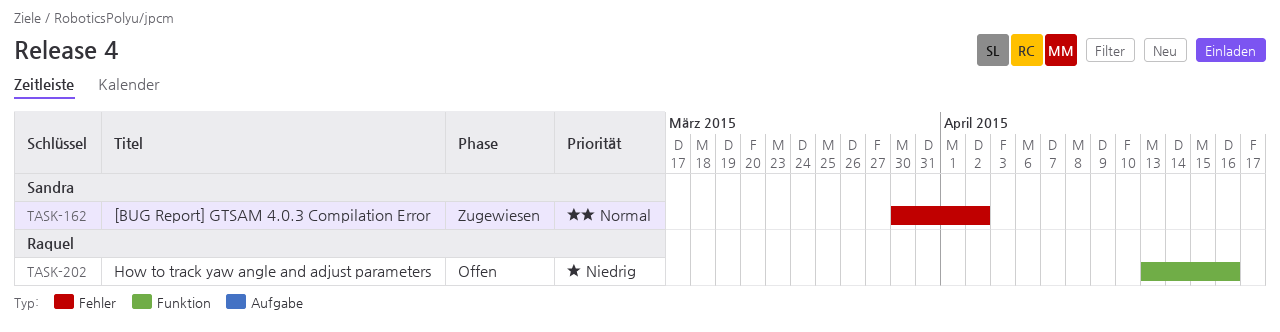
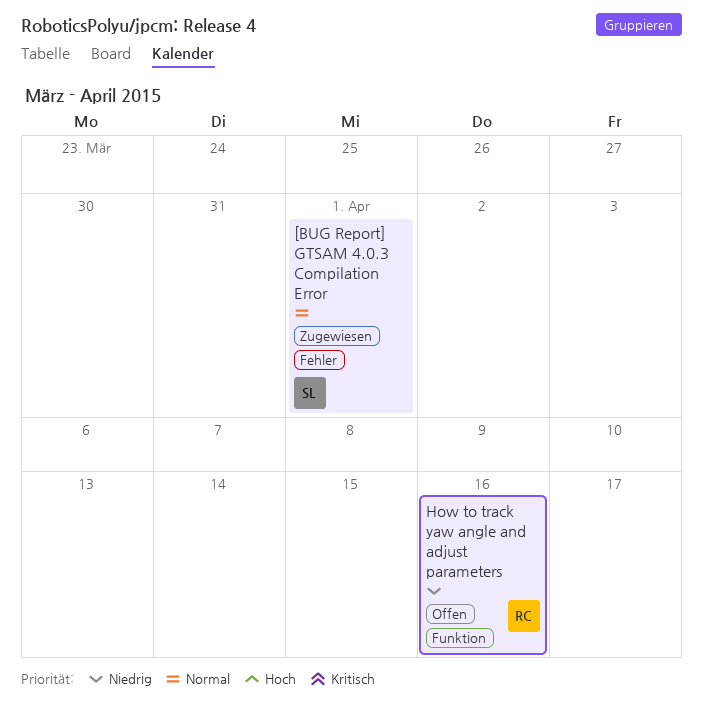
[BUG Report] GTSAM 4.0.3 Compilation Error, due: Apr 2 -> Apr 1

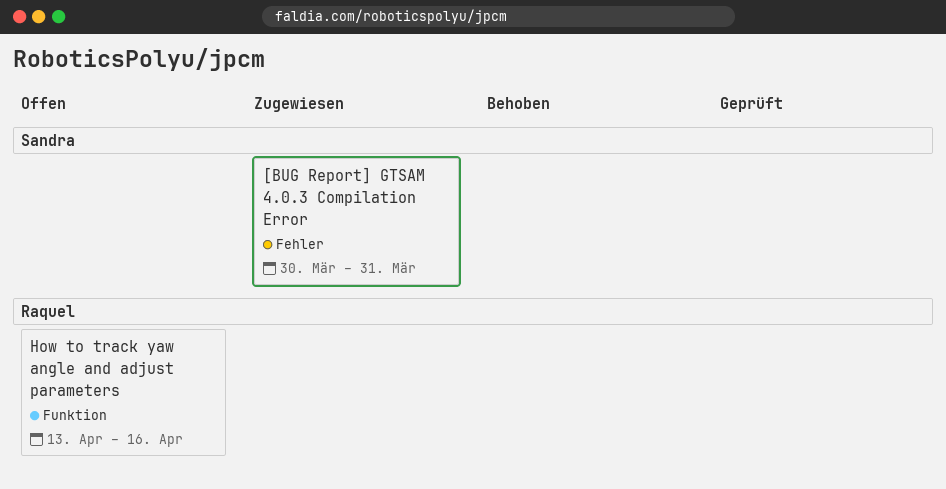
[BUG Report] GTSAM 4.0.3 Compilation Error, due: Apr 1 -> Mar 31

